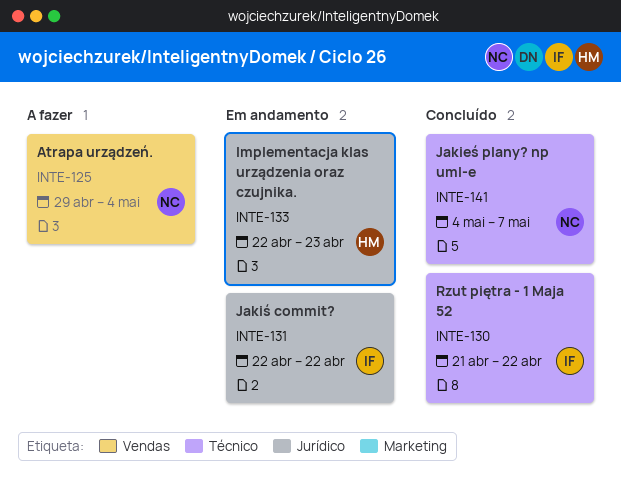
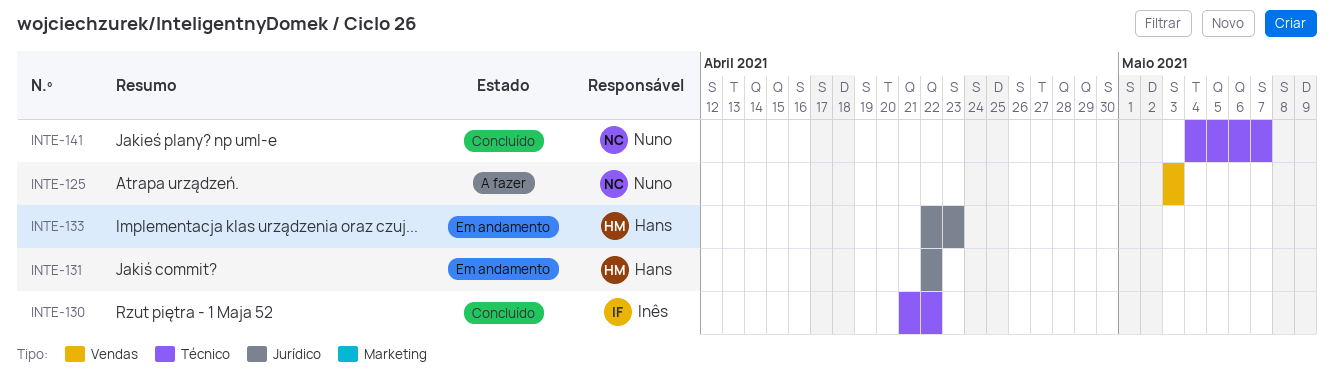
INTE-125, start: Apr 29 -> May 3
INTE-125, due: May 4 -> May 3
INTE-131, owner: Inês -> Hans

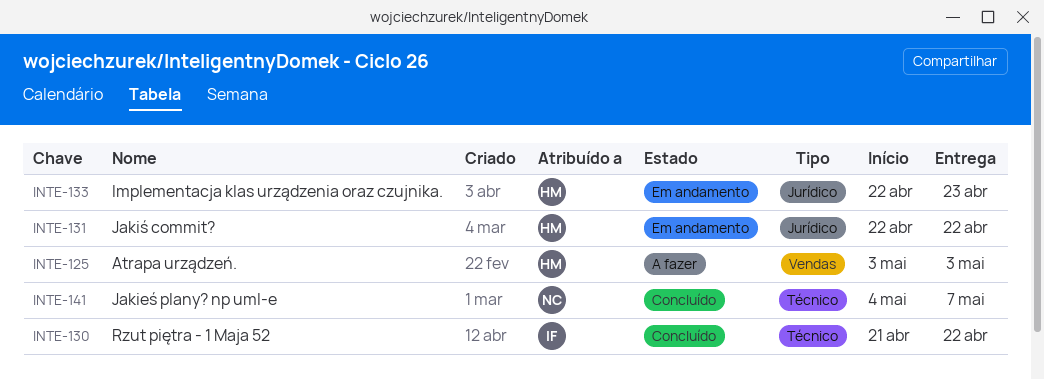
INTE-125, owner: Nuno -> Hans

